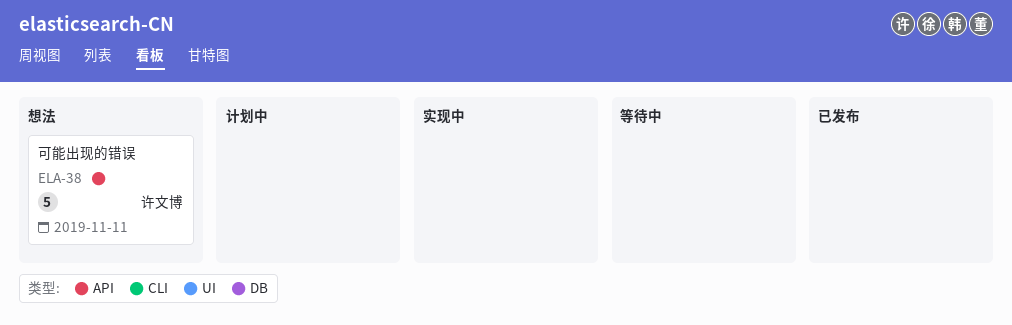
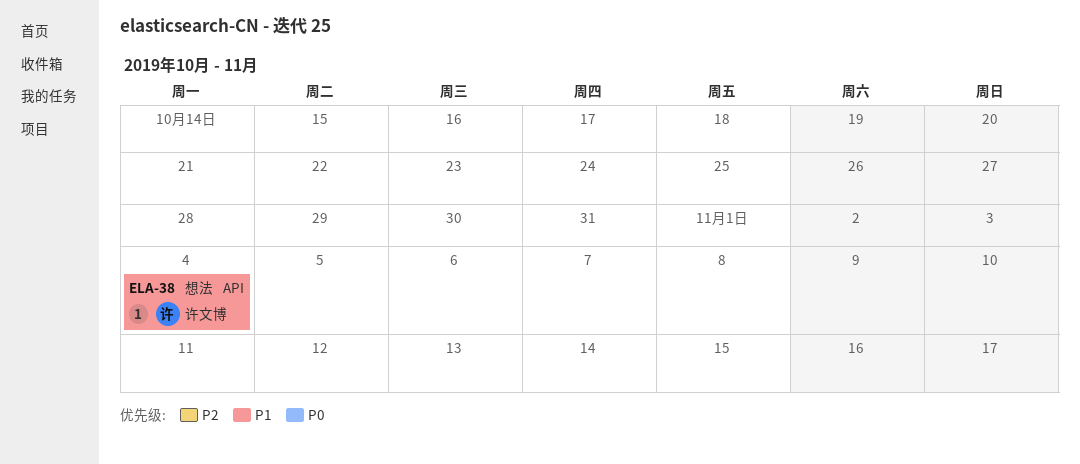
ELA-38, estimate: 5 -> 1
ELA-38, due: Nov 11 -> Nov 4

